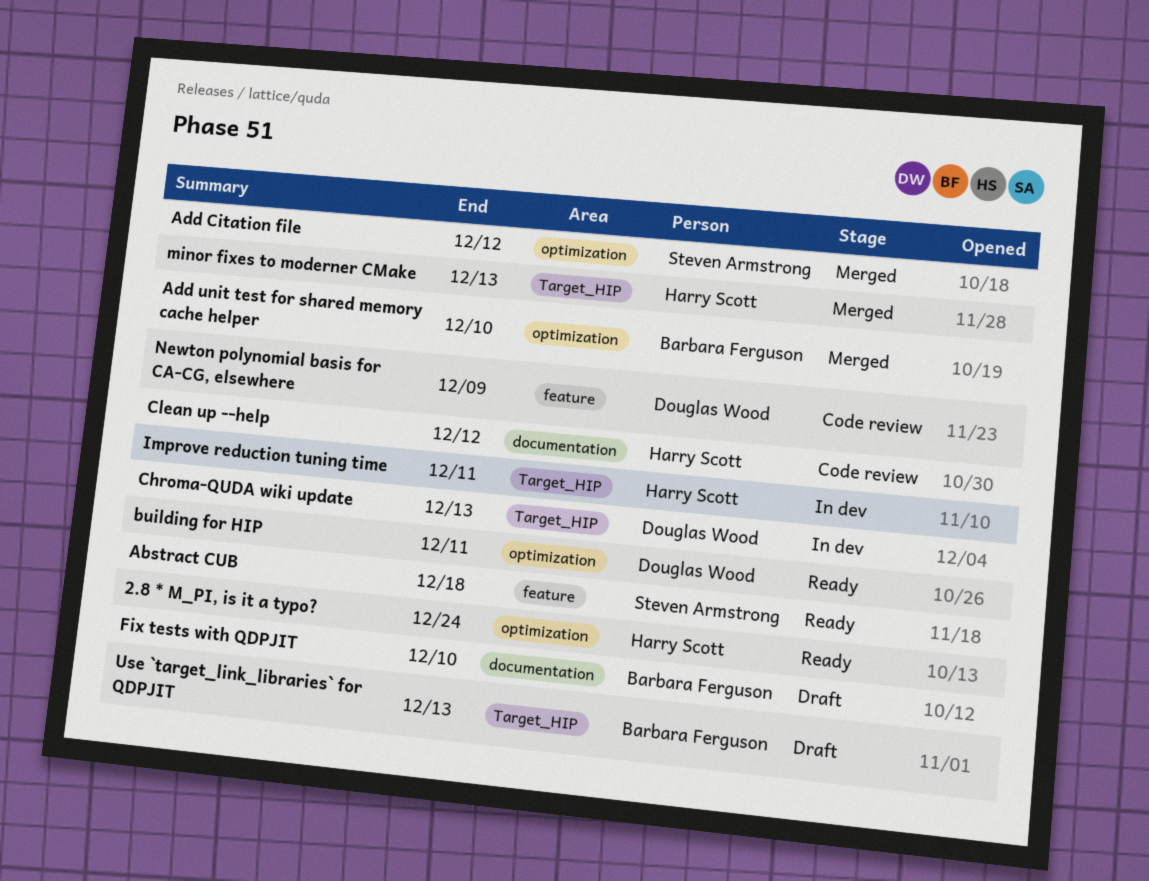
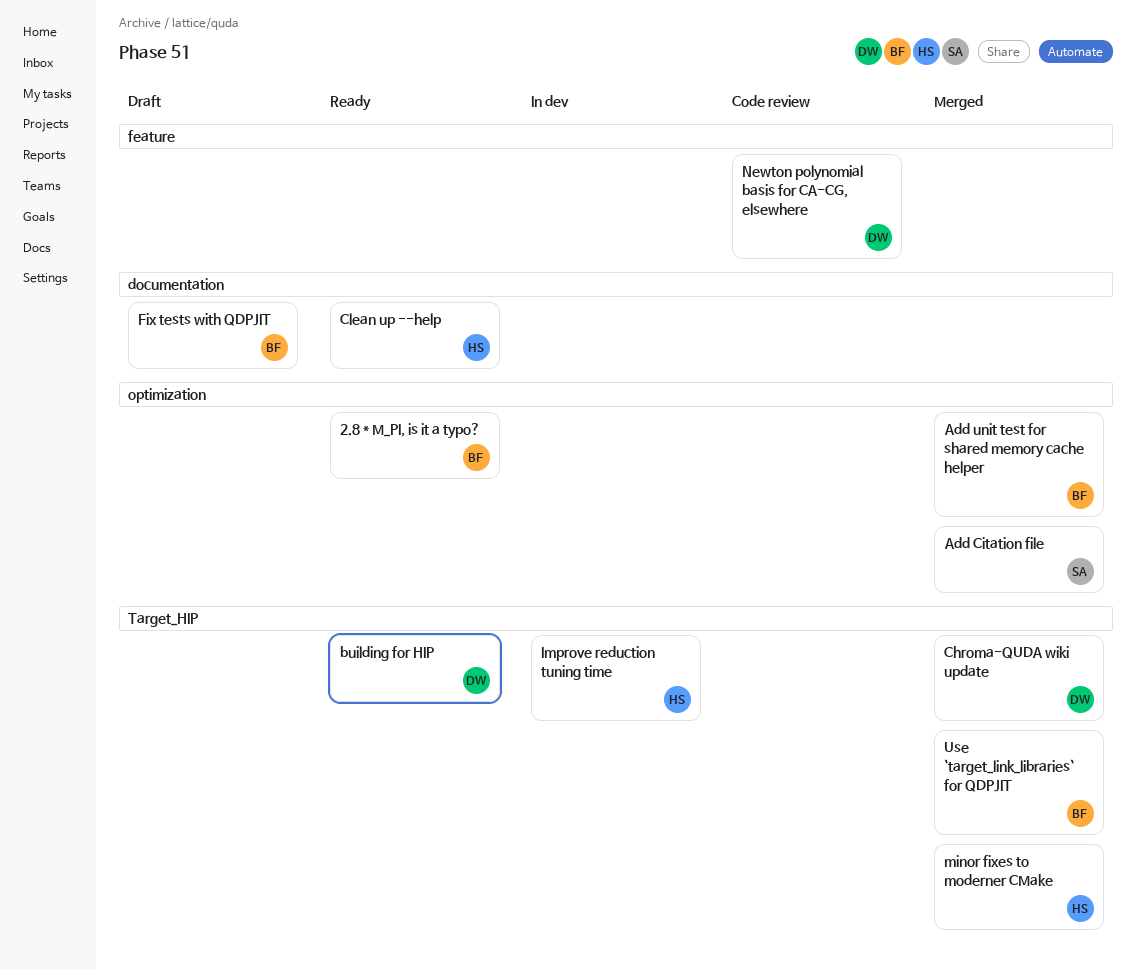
2.8 * M_PI, is it a typo?, owner: Harry Scott -> Barbara Ferguson
Abstract CUB: present -> none
building for HIP, label: optimization -> Target_HIP
Chroma-QUDA wiki update, status: In dev -> Merged
Clean up --help, status: Code review -> Ready
Use `target_link_libraries` for QDPJIT, status: Draft -> Merged

